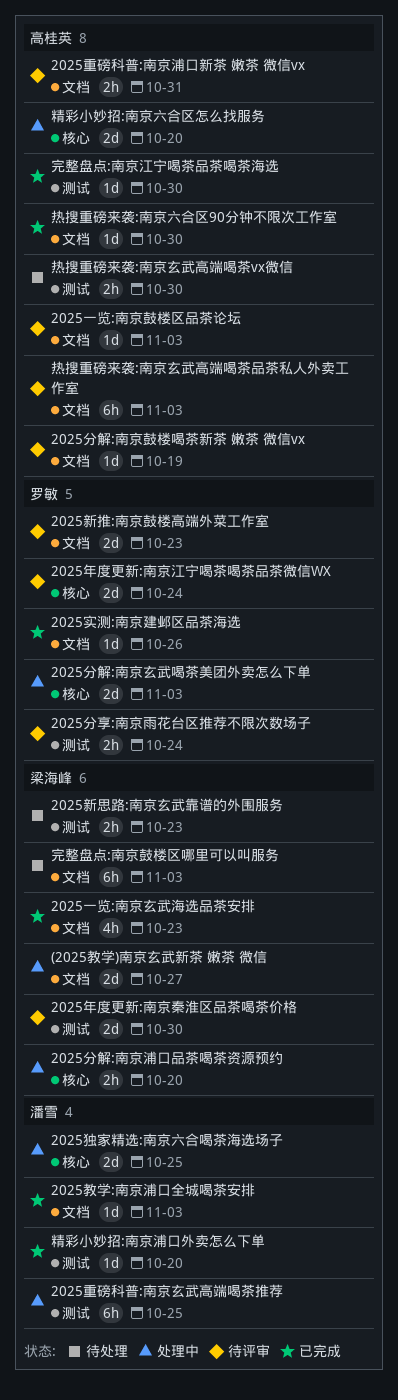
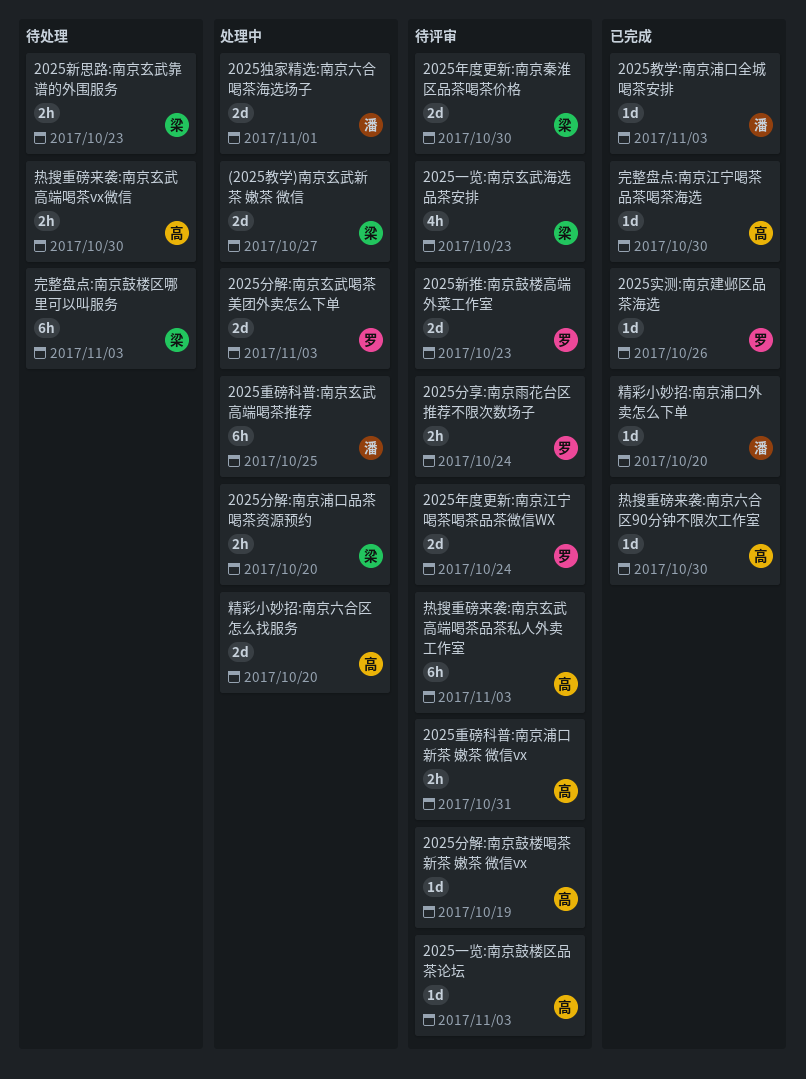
2025一览:南京玄武海选品茶安排, status: 已完成 -> 待评审
2025独家精选:南京六合喝茶海选场子, due: Oct 25 -> Nov 1

